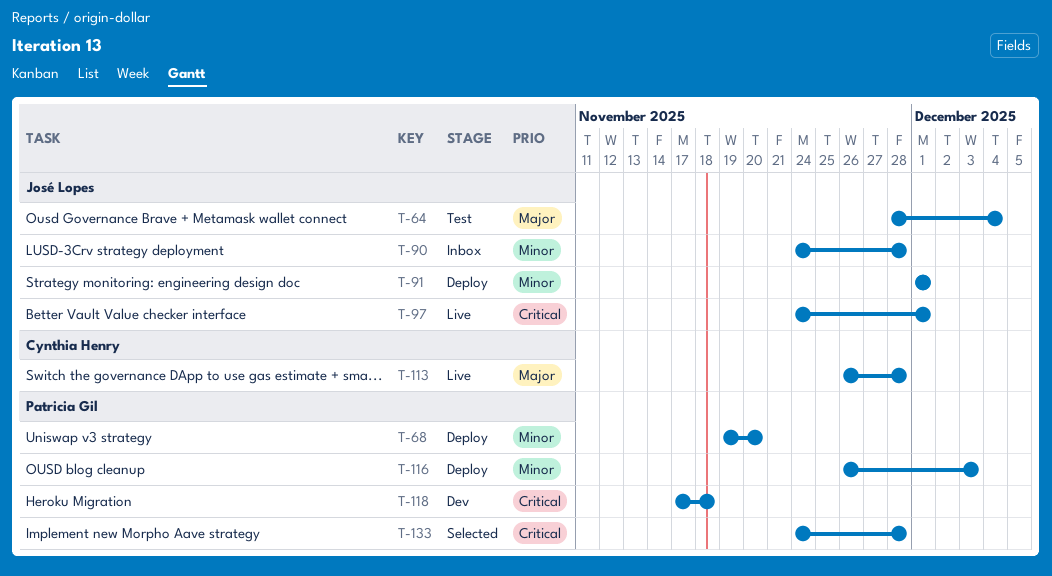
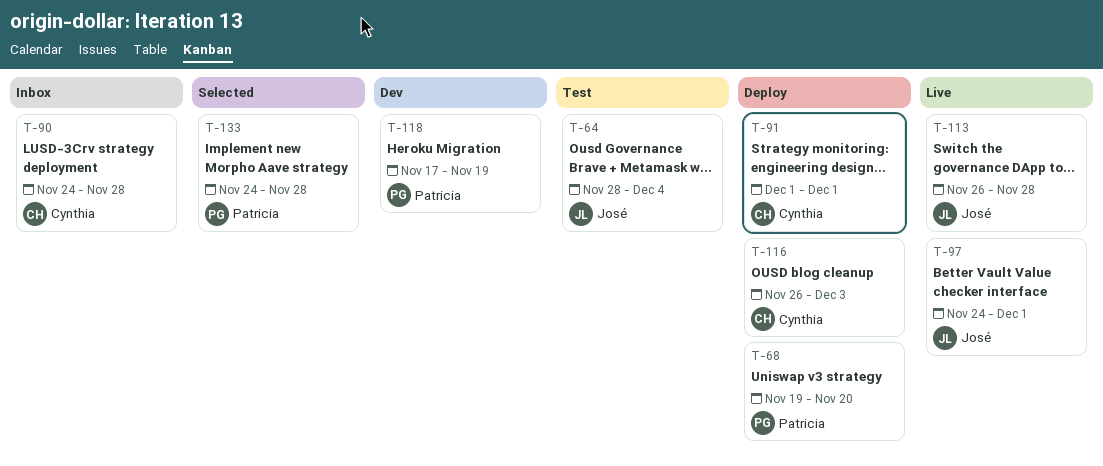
T-90, owner: José Lopes -> Cynthia Henry
T-91, owner: José Lopes -> Cynthia Henry
T-113, owner: Cynthia Henry -> José Lopes
T-116, owner: Patricia Gil -> Cynthia Henry
T-118, due: Nov 18 -> Nov 19

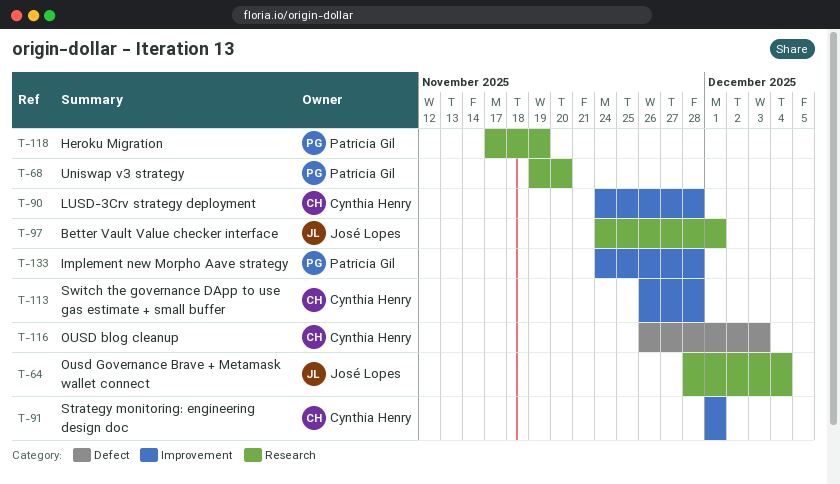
T-113, owner: José Lopes -> Cynthia Henry

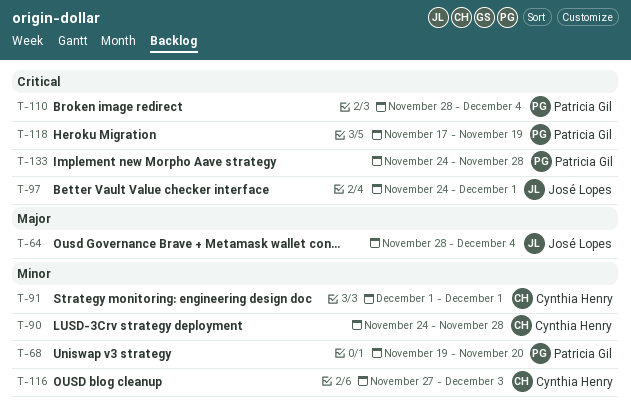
T-110: none -> present
T-113: present -> none
T-116, start: Nov 26 -> Nov 27

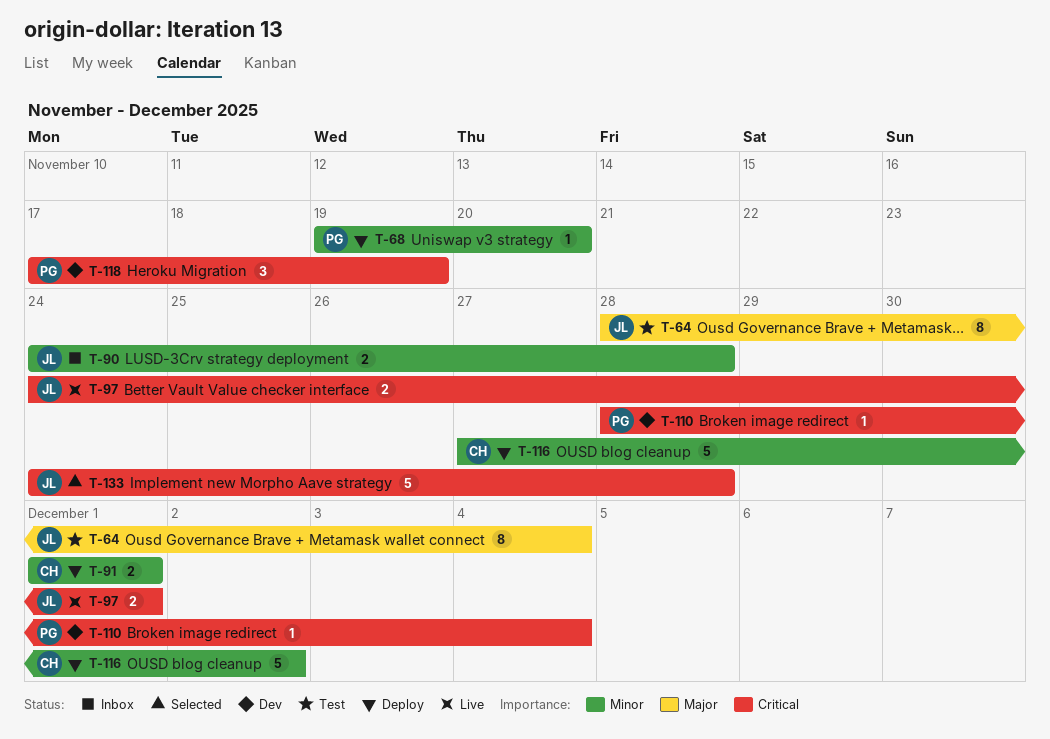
T-90, owner: Cynthia Henry -> José Lopes
T-116, due: Dec 3 -> Dec 2
T-133, owner: Patricia Gil -> José Lopes

